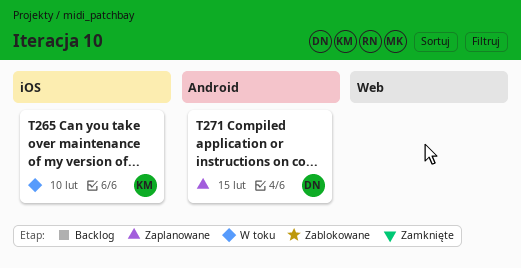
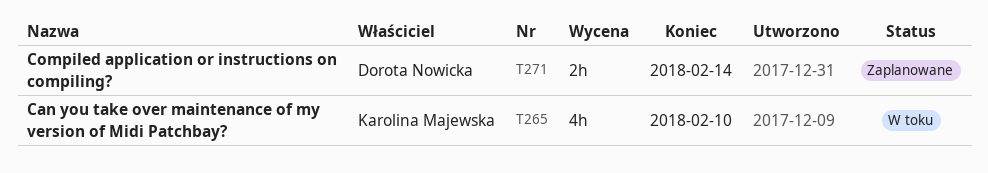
T271, due: Feb 15 -> Feb 14

